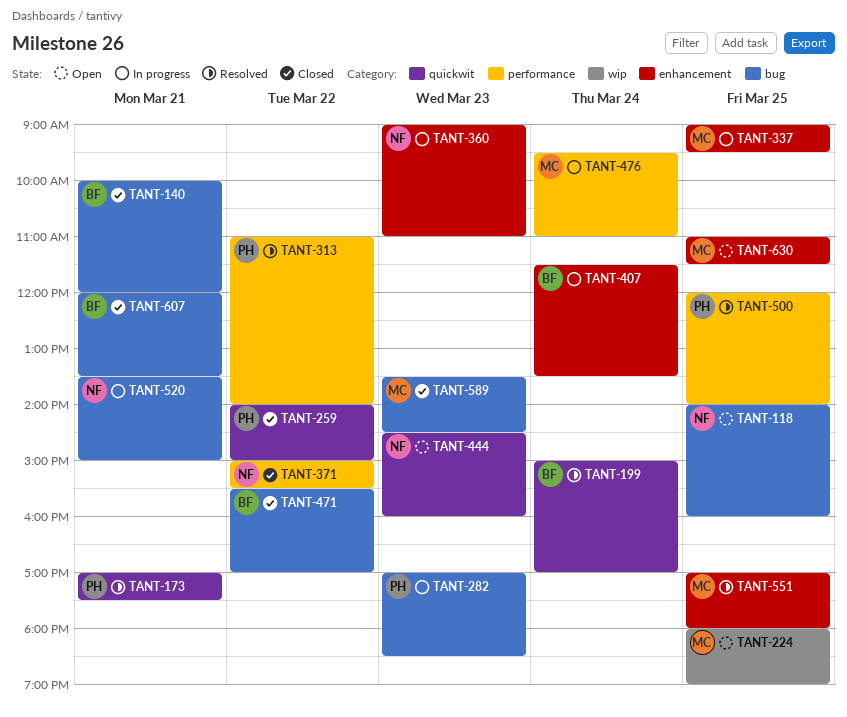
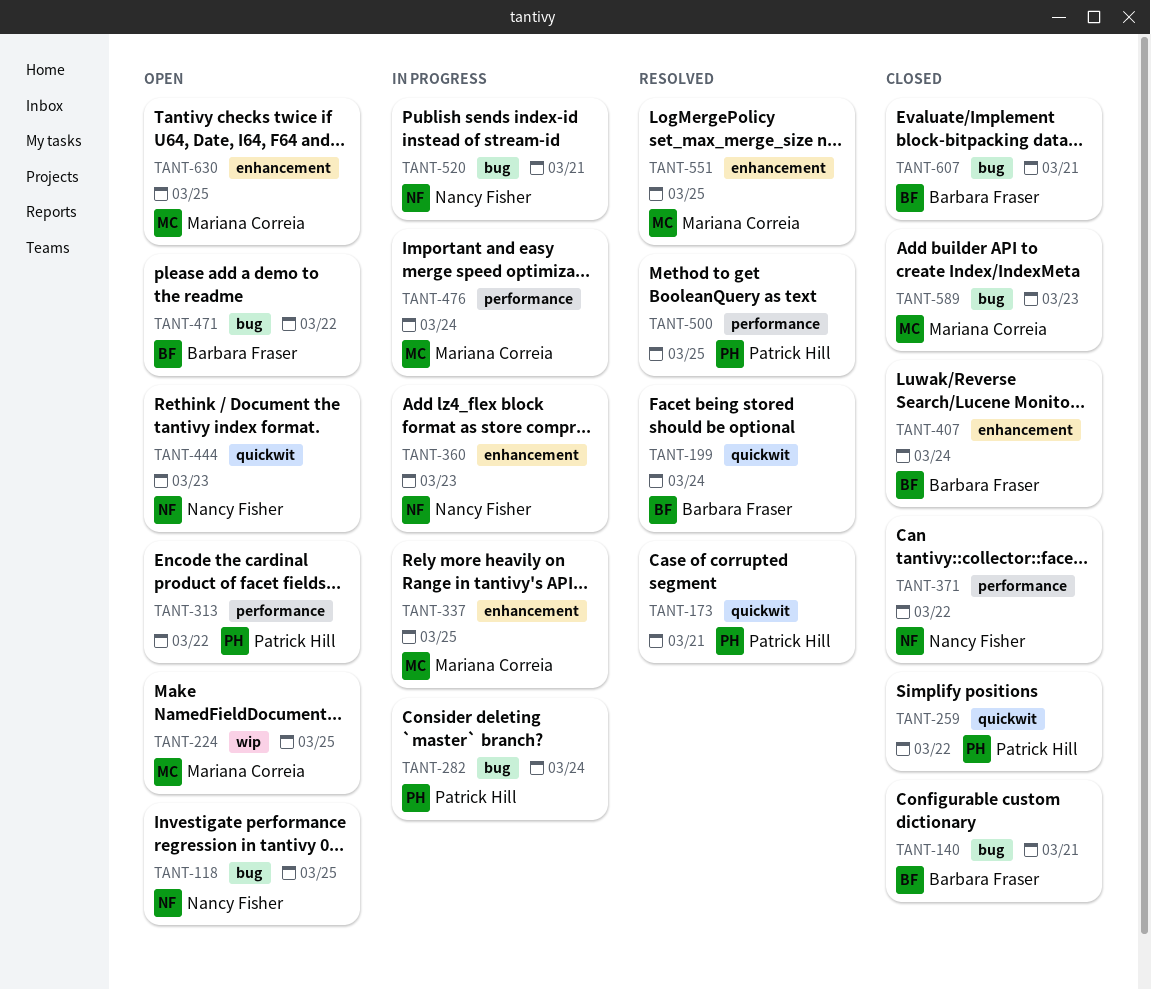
TANT-282, day: Mar 23 -> Mar 24
TANT-313, status: Resolved -> Open
TANT-407, status: In progress -> Closed
TANT-471, status: Closed -> Open

